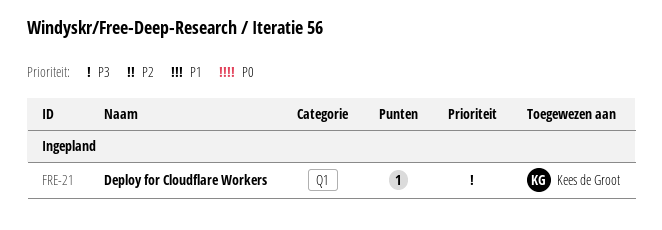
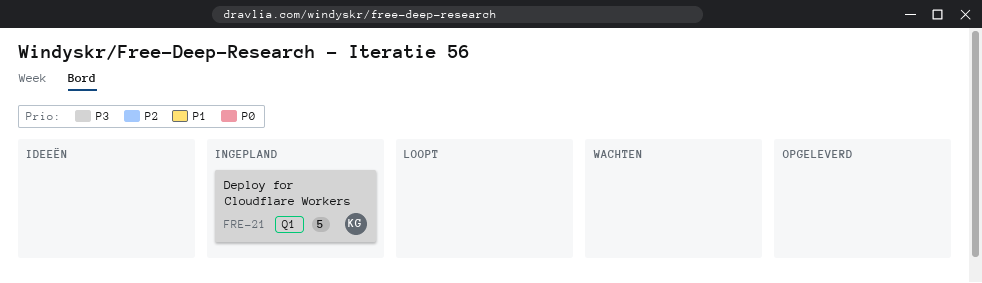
FRE-21, estimate: 1 -> 5

